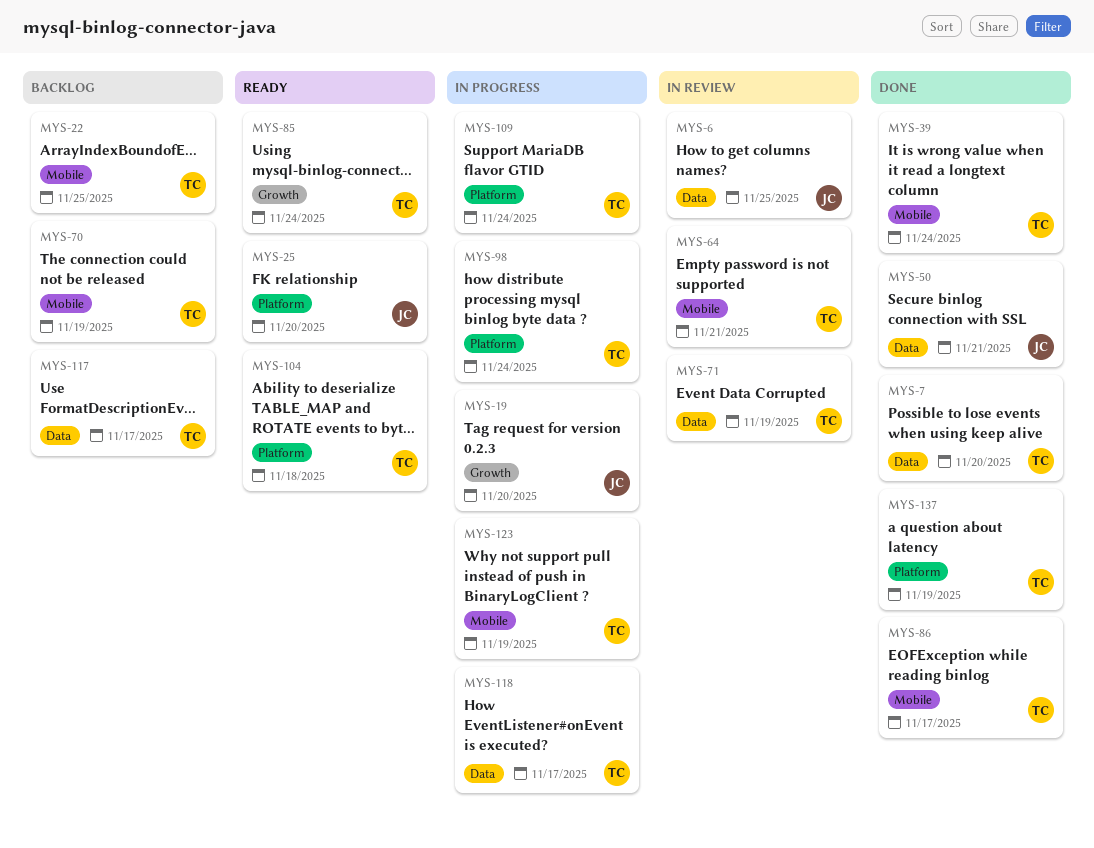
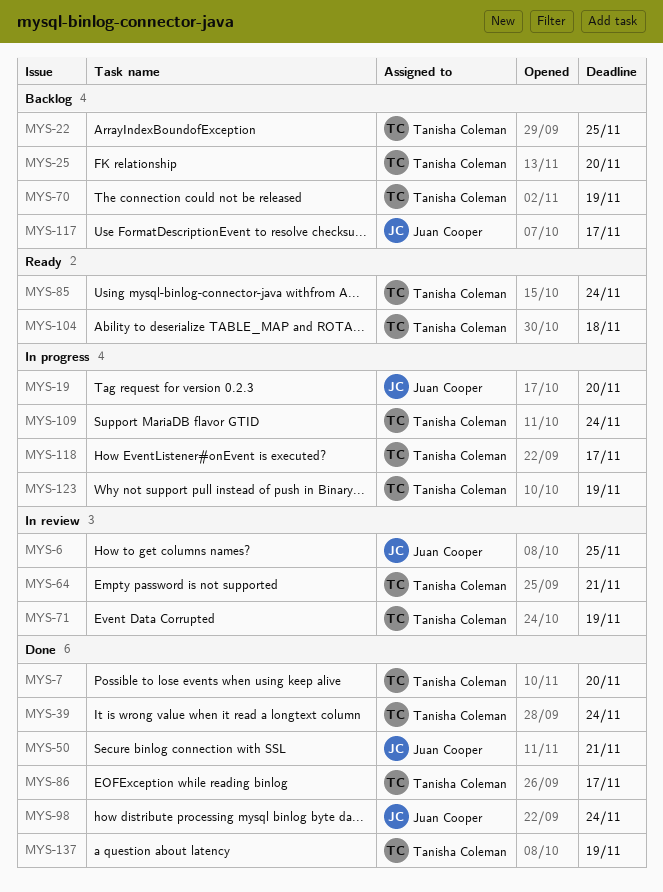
MYS-25, status: Ready -> Backlog
MYS-25, owner: Juan Cooper -> Tanisha Coleman
MYS-98, status: In progress -> Done
MYS-98, owner: Tanisha Coleman -> Juan Cooper
MYS-117, owner: Tanisha Coleman -> Juan Cooper

